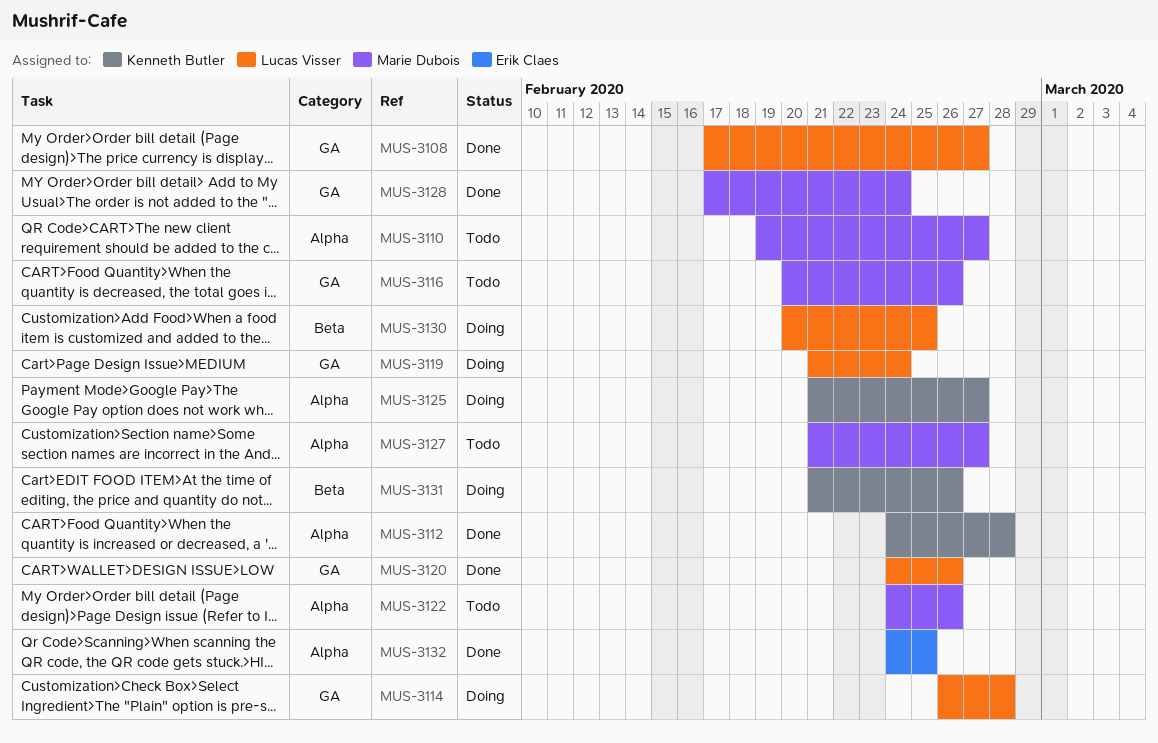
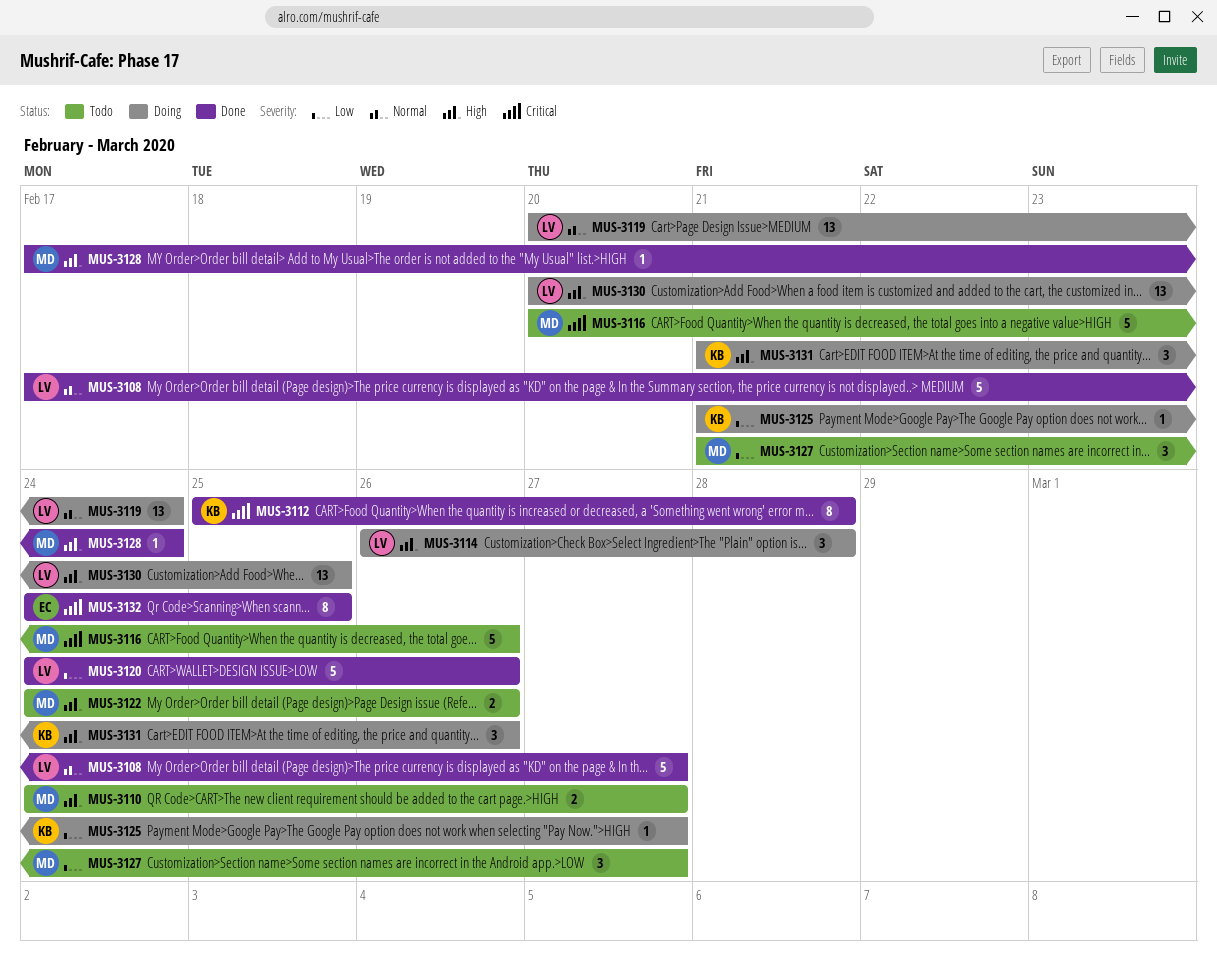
MUS-3110, start: Feb 19 -> Feb 24
MUS-3112, start: Feb 24 -> Feb 25
MUS-3119, start: Feb 21 -> Feb 20

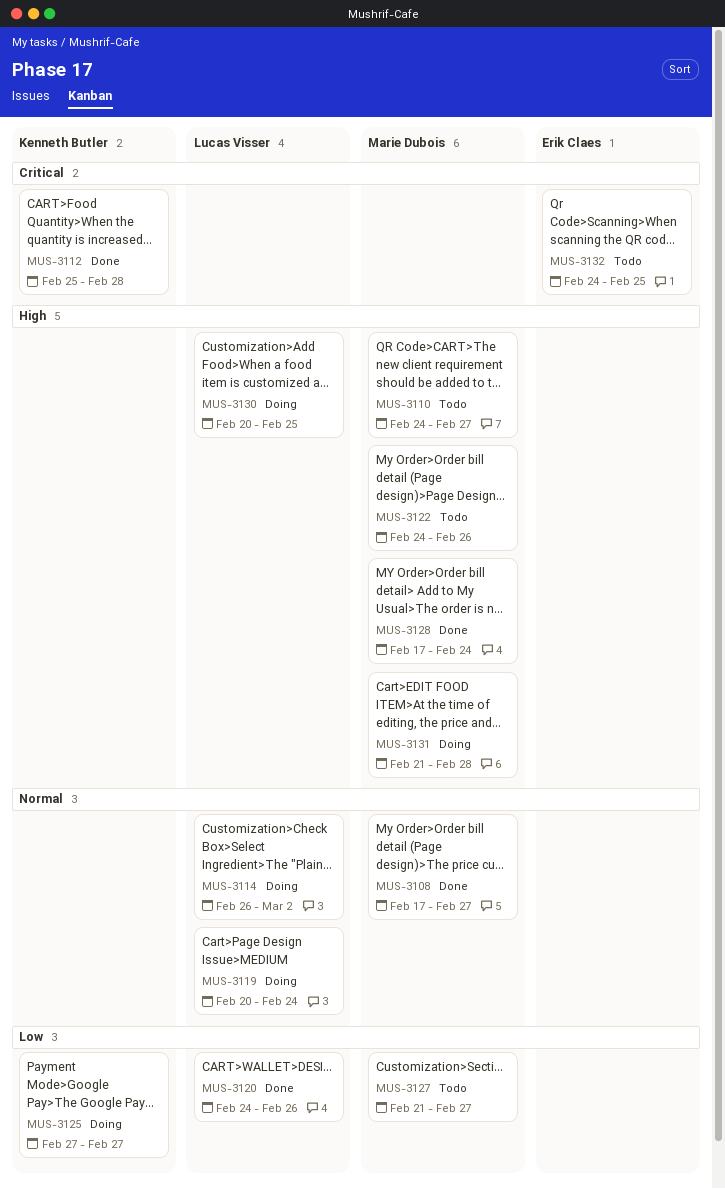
MUS-3108, owner: Lucas Visser -> Marie Dubois
MUS-3114, priority: High -> Normal
MUS-3114, due: Feb 28 -> Mar 2
MUS-3116: present -> none
MUS-3125, start: Feb 21 -> Feb 27
MUS-3131, owner: Kenneth Butler -> Marie Dubois
MUS-3131, due: Feb 26 -> Feb 28
MUS-3132, status: Done -> Todo

